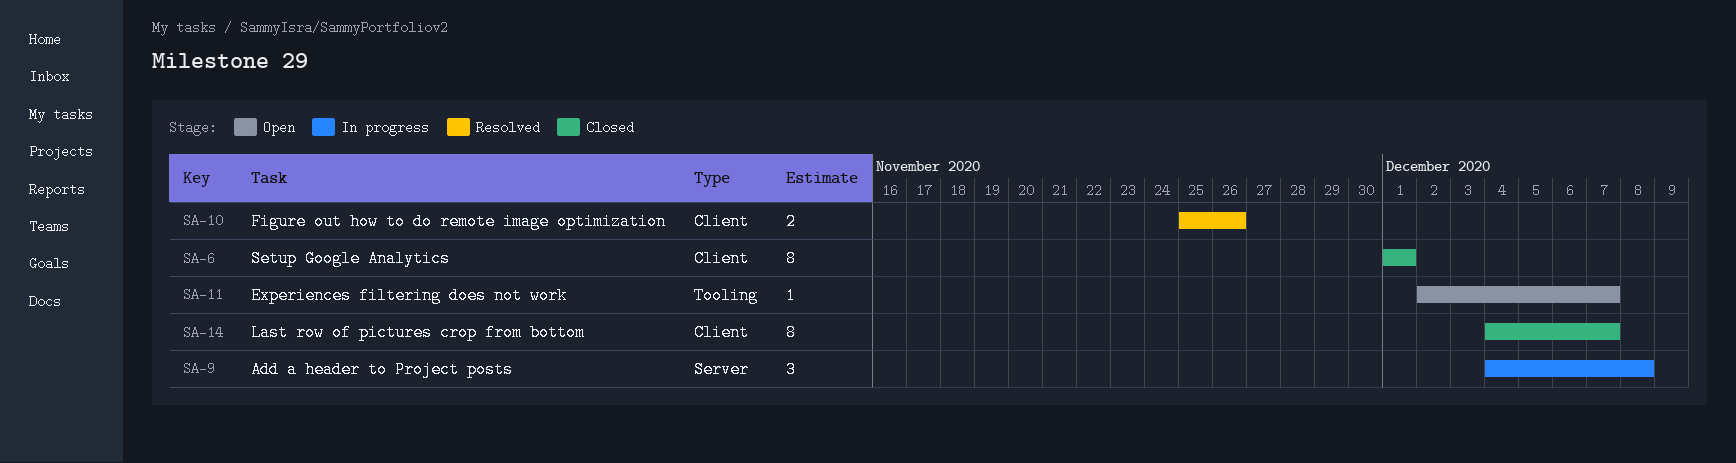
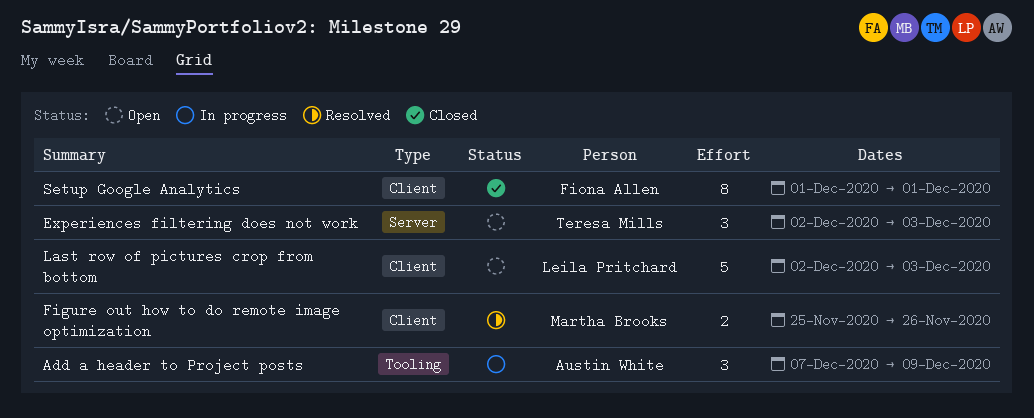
Add a header to Project posts, label: Server -> Tooling
Add a header to Project posts, start: Dec 4 -> Dec 7
Add a header to Project posts, due: Dec 8 -> Dec 9
Experiences filtering does not work, label: Tooling -> Server
Experiences filtering does not work, estimate: 1 -> 3
Experiences filtering does not work, due: Dec 7 -> Dec 3
Last row of pictures crop from bottom, status: Closed -> Open
Last row of pictures crop from bottom, estimate: 8 -> 5
Last row of pictures crop from bottom, start: Dec 4 -> Dec 2
Last row of pictures crop from bottom, due: Dec 7 -> Dec 3

